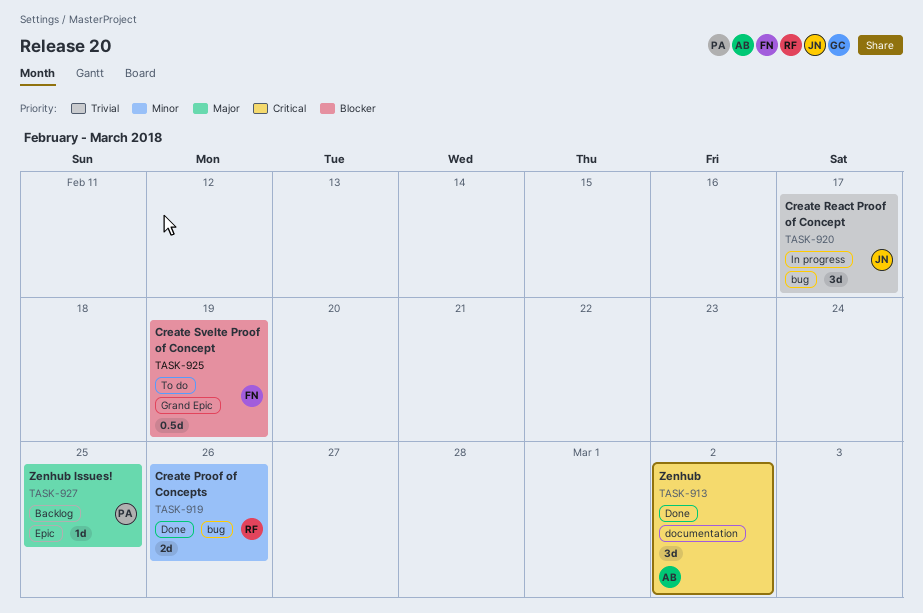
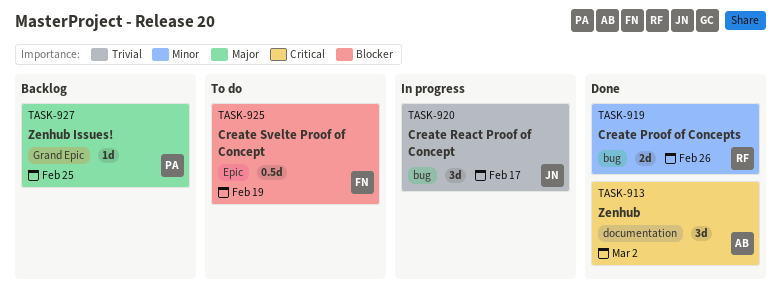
TASK-925, label: Grand Epic -> Epic
TASK-927, label: Epic -> Grand Epic

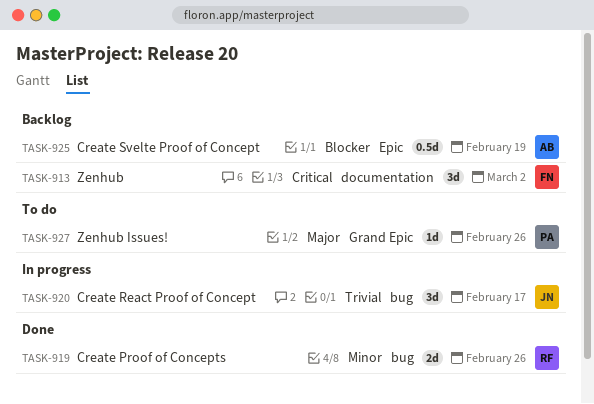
TASK-913, status: Done -> Backlog
TASK-913, owner: AB -> FN
TASK-925, status: To do -> Backlog
TASK-925, owner: FN -> AB
TASK-927, status: Backlog -> To do
TASK-927, due: Feb 25 -> Feb 26

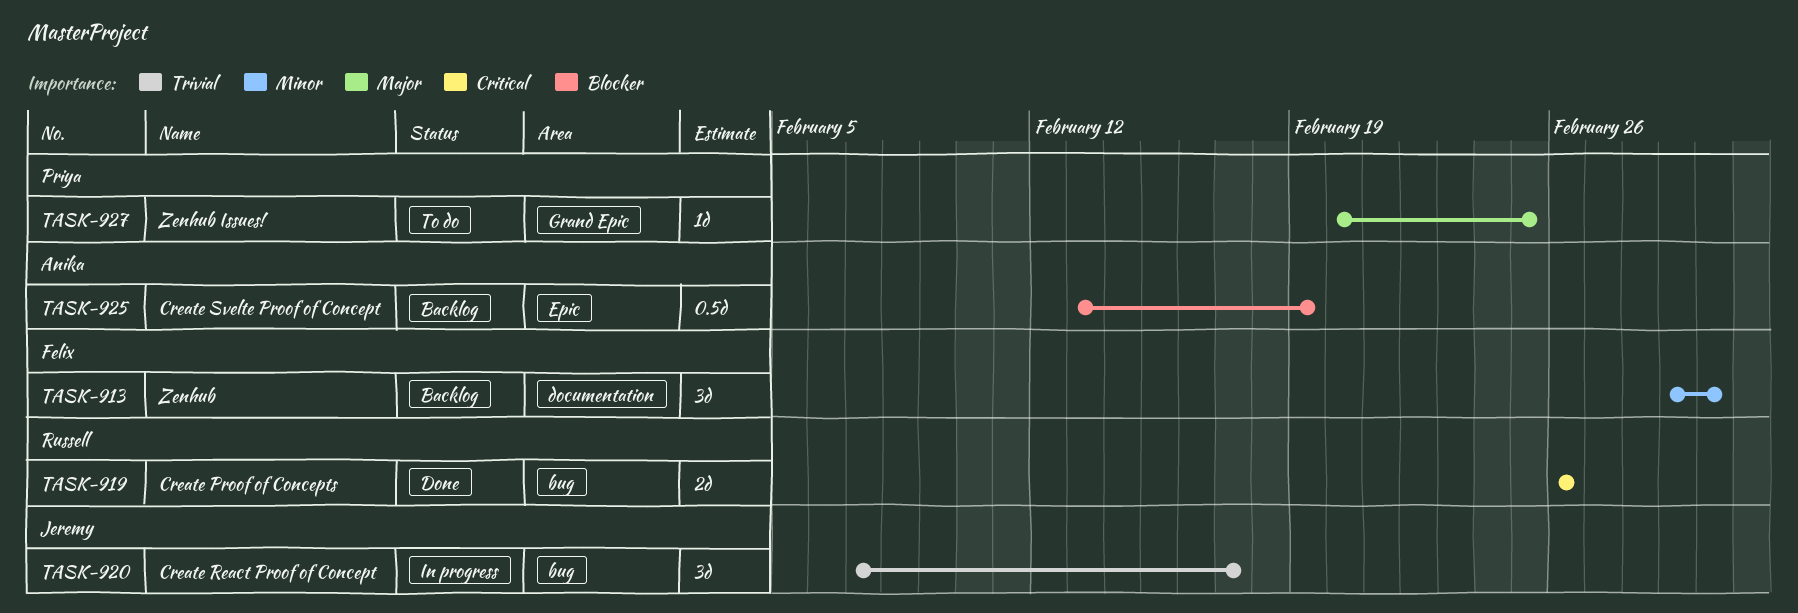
TASK-913, priority: Critical -> Minor
TASK-919, priority: Minor -> Critical
TASK-927, due: Feb 26 -> Feb 25

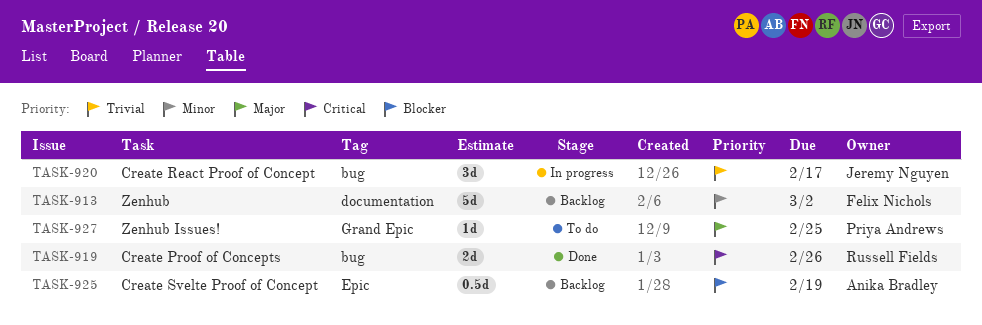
TASK-913, estimate: 3d -> 5d

